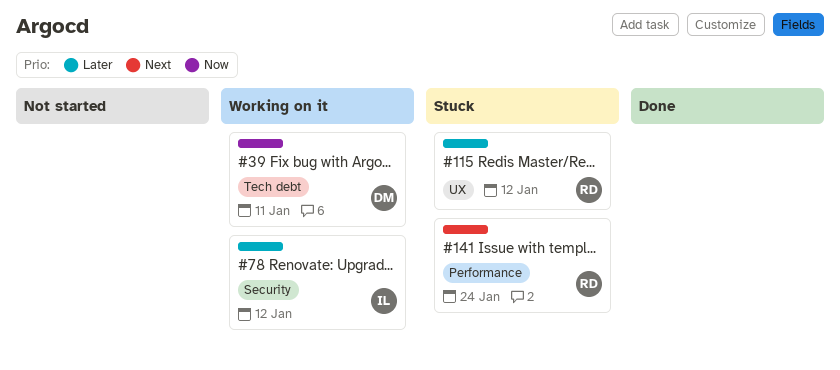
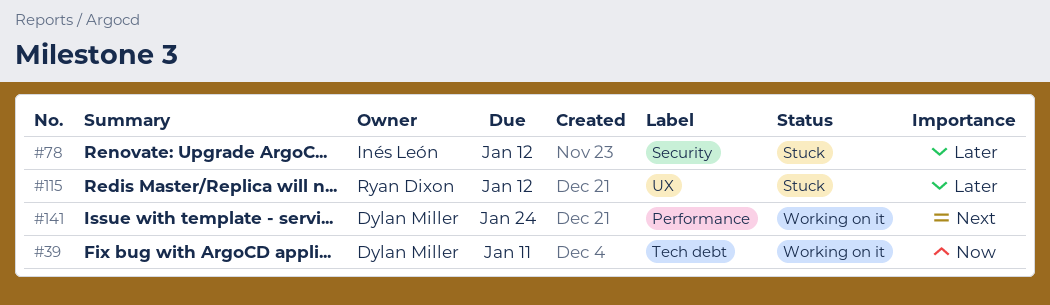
#78, status: Working on it -> Stuck
#141, status: Stuck -> Working on it
#141, owner: Ryan Dixon -> Dylan Miller

